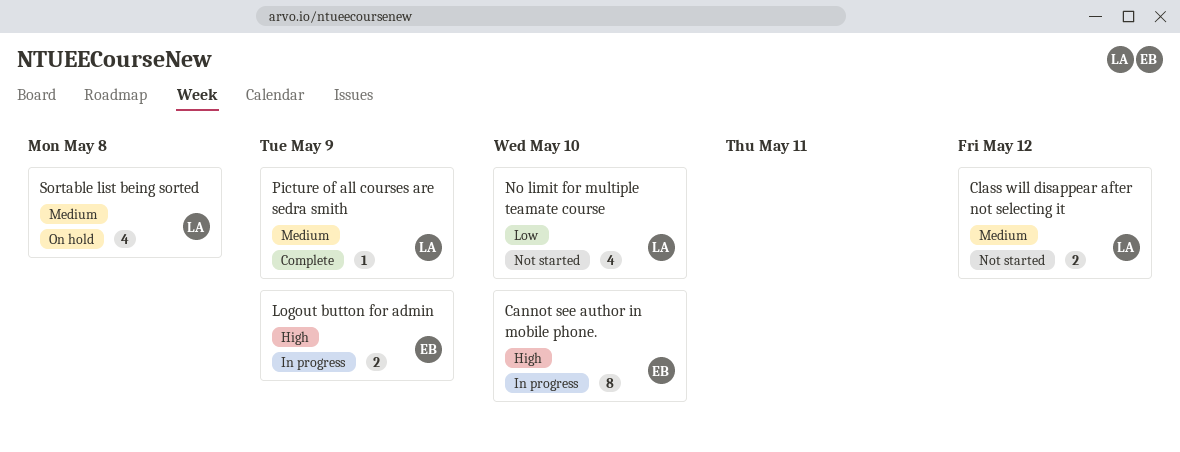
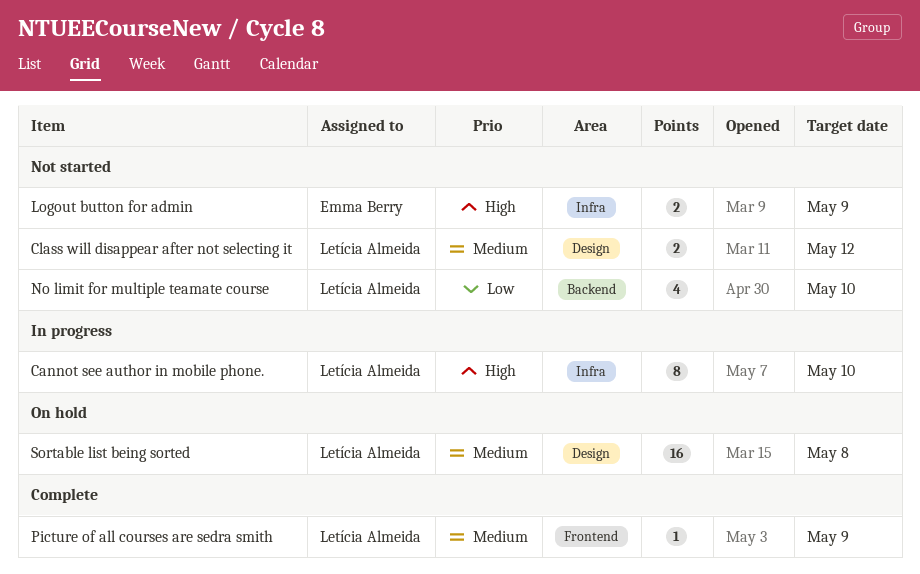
Cannot see author in mobile phone., owner: Emma Berry -> Letícia Almeida
Logout button for admin, status: In progress -> Not started
Sortable list being sorted, estimate: 4 -> 16

